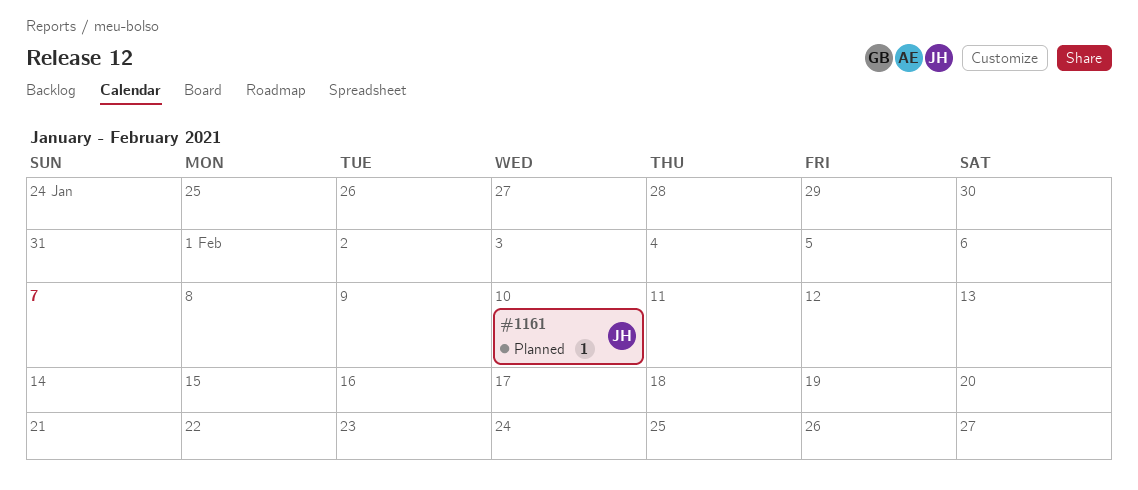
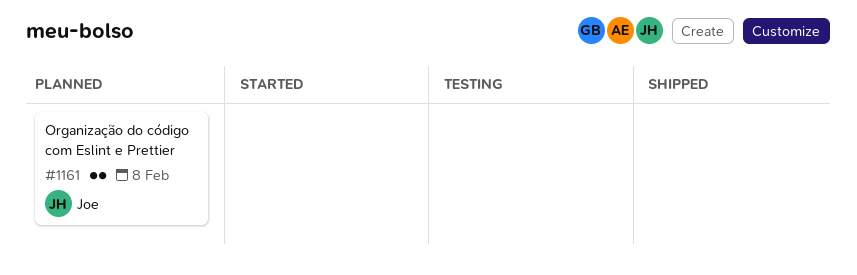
#1161, estimate: 1 -> 2
#1161, due: Feb 10 -> Feb 8

